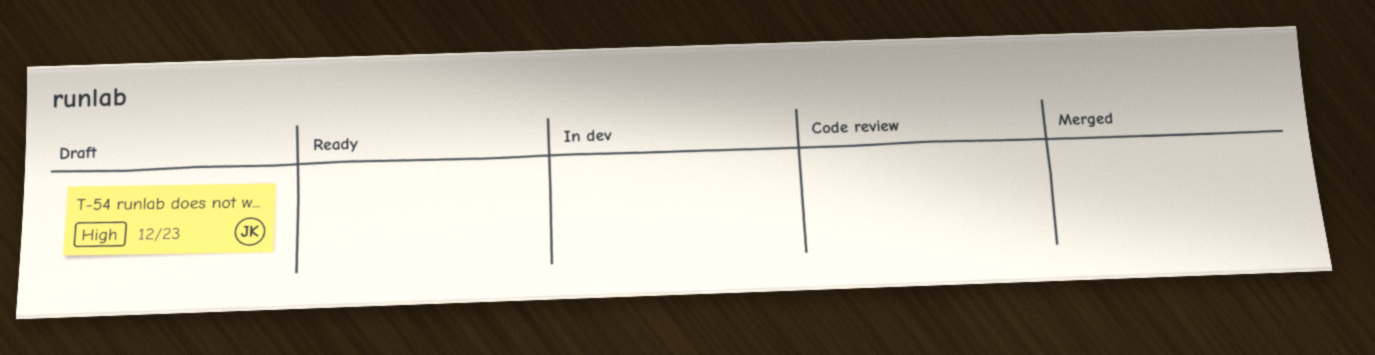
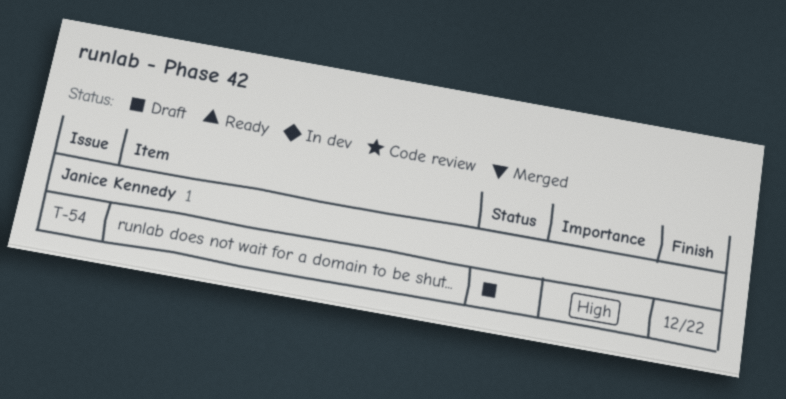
T-54, due: Dec 23 -> Dec 22

